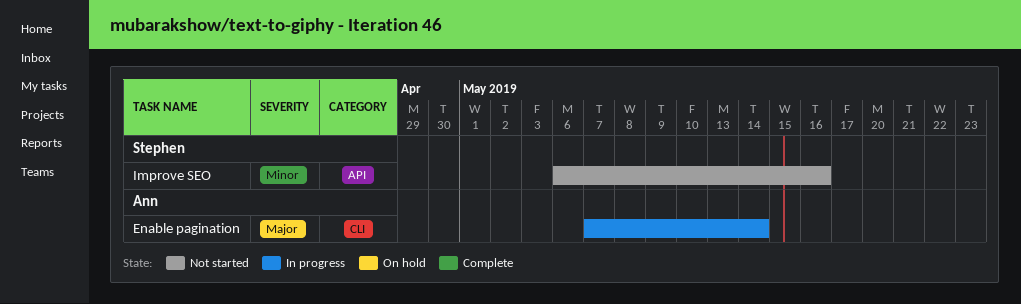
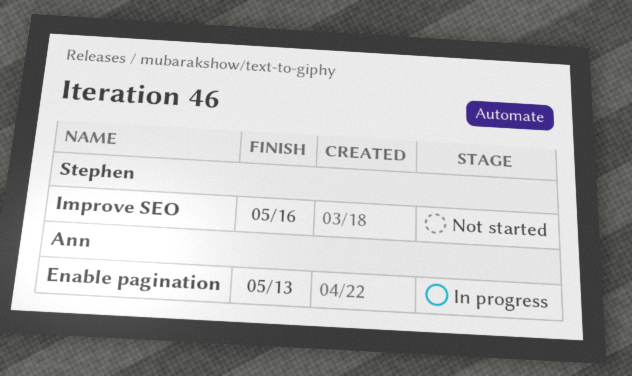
Enable pagination, due: May 14 -> May 13

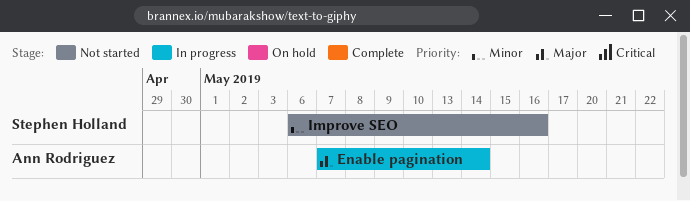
Enable pagination, due: May 13 -> May 14

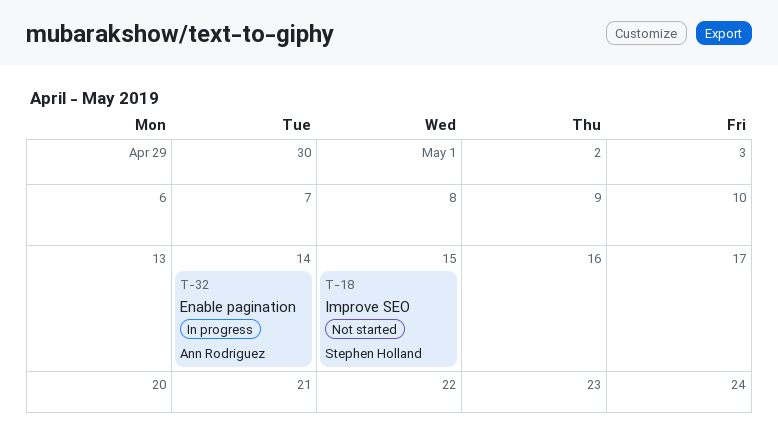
Improve SEO, due: May 16 -> May 15

